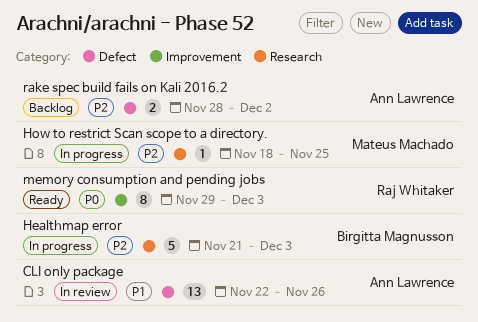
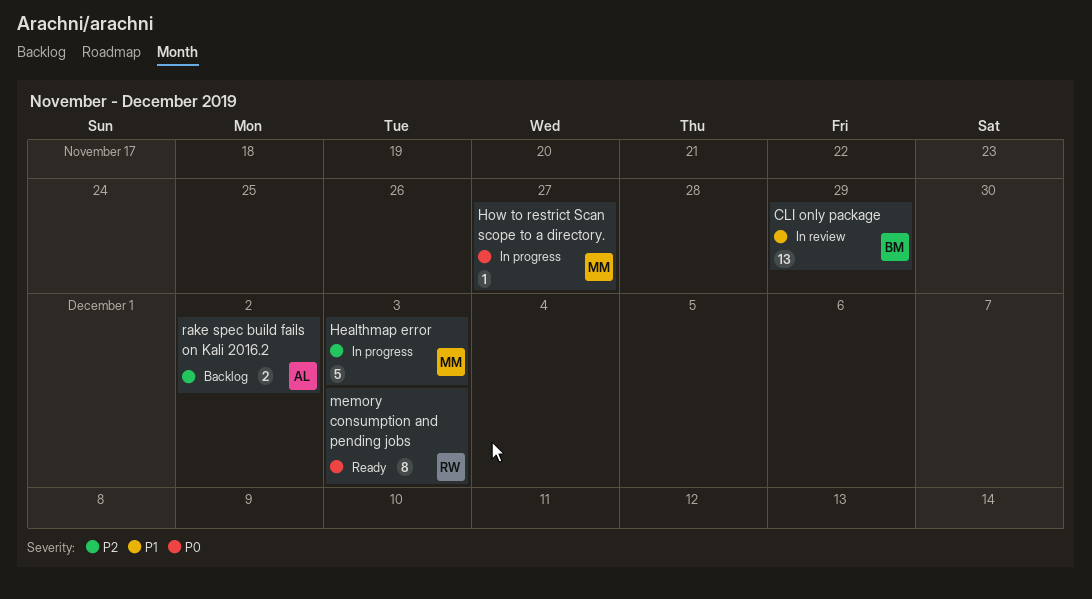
CLI only package, owner: Ann Lawrence -> Birgitta Magnusson
CLI only package, due: Nov 26 -> Nov 29
Healthmap error, owner: Birgitta Magnusson -> Mateus Machado
How to restrict Scan scope to a directory., priority: P2 -> P0
How to restrict Scan scope to a directory., due: Nov 25 -> Nov 27

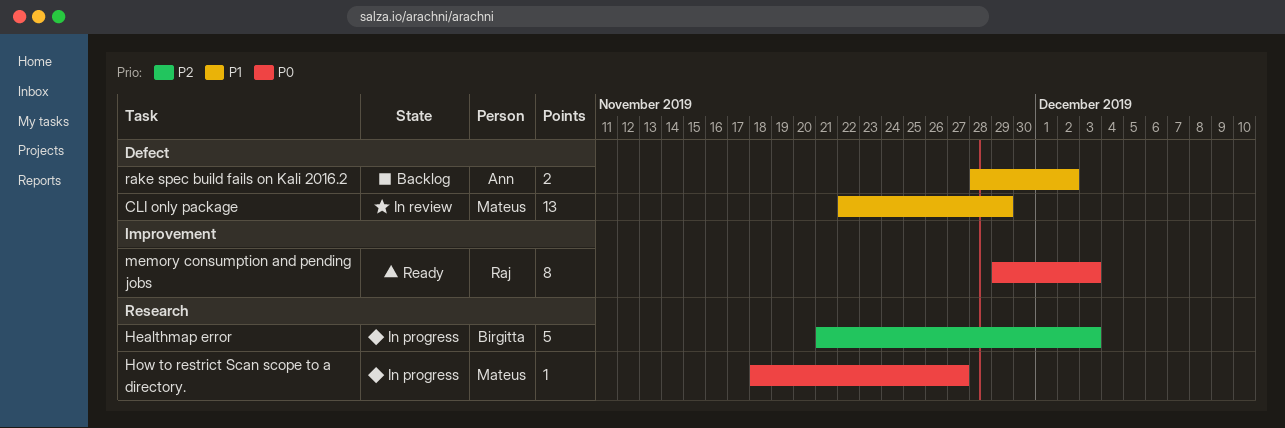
CLI only package, owner: Birgitta -> Mateus
Healthmap error, owner: Mateus -> Birgitta
rake spec build fails on Kali 2016.2, priority: P2 -> P1

